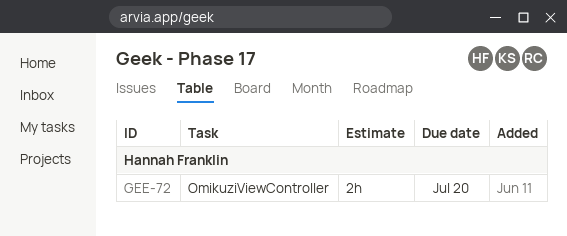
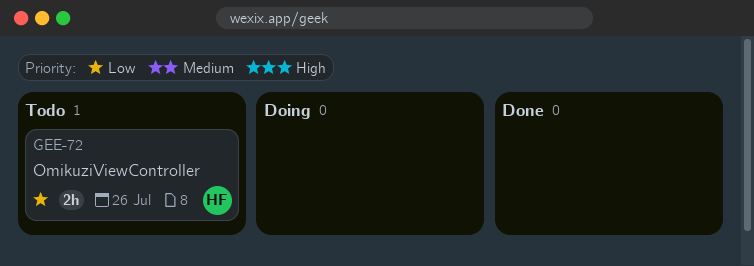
GEE-72, due: Jul 20 -> Jul 26

